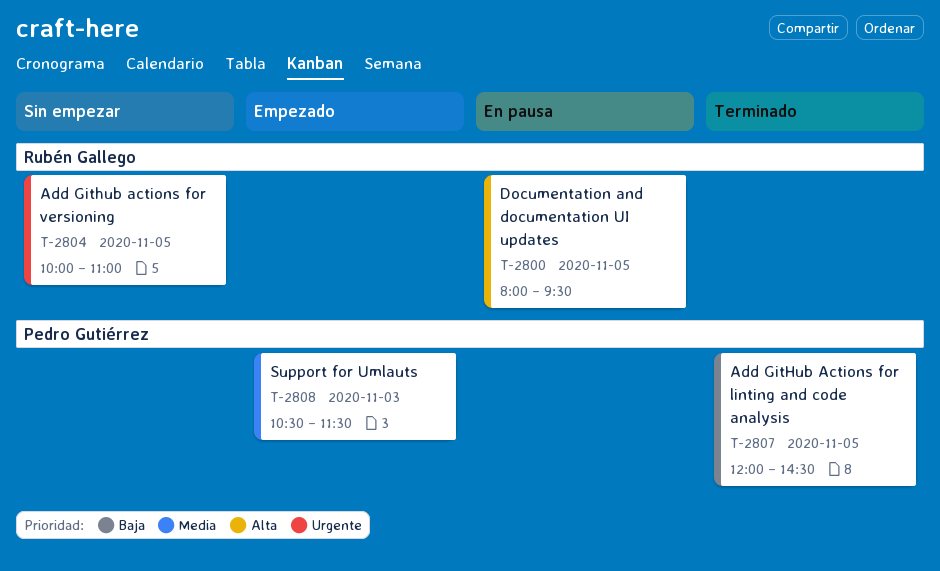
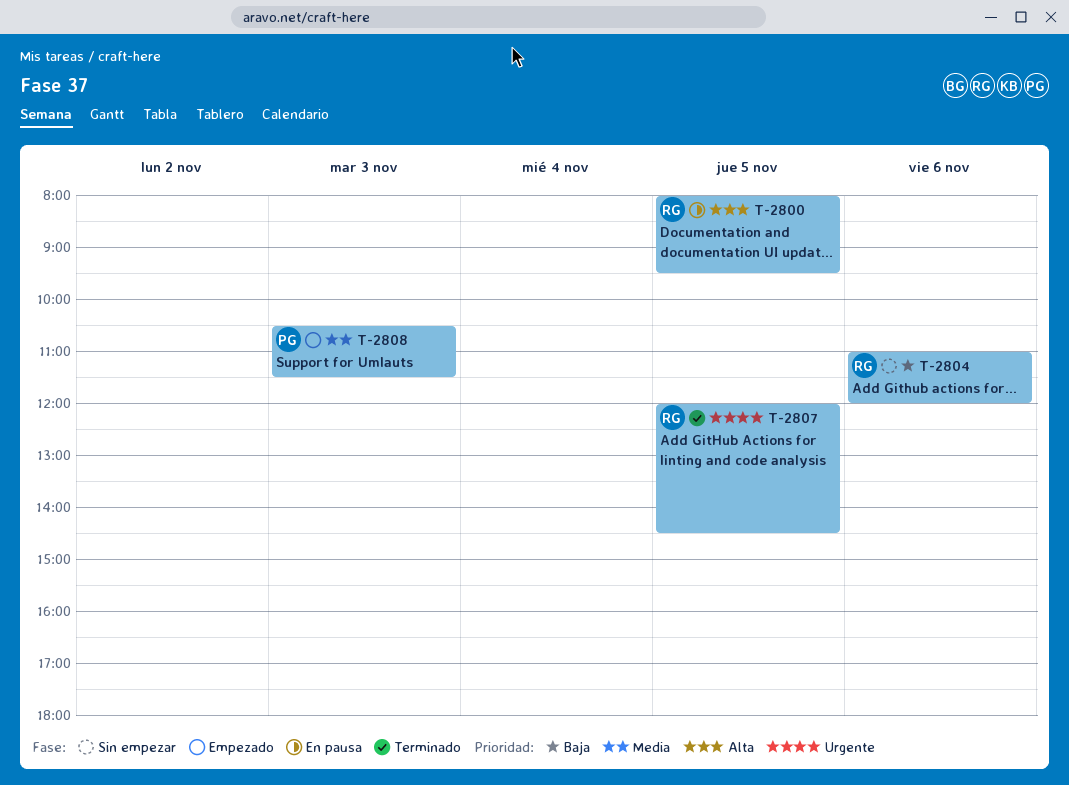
T-2804, priority: Urgente -> Baja
T-2804, day: Nov 5 -> Nov 6
T-2804, begins: 10:00 -> 11:00
T-2804, ends: 11:00 -> 12:00
T-2807, owner: Pedro Gutiérrez -> Rubén Gallego
T-2807, priority: Baja -> Urgente

